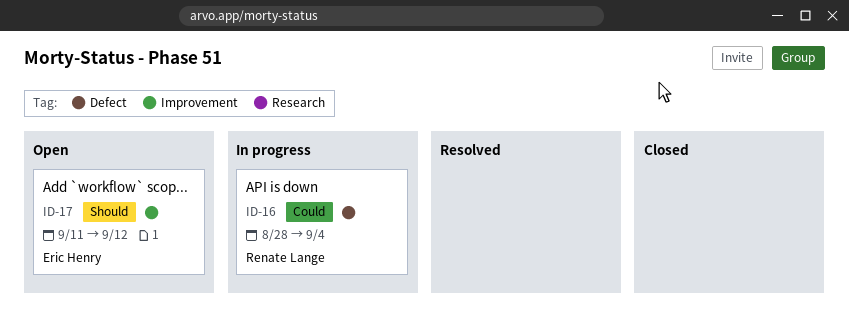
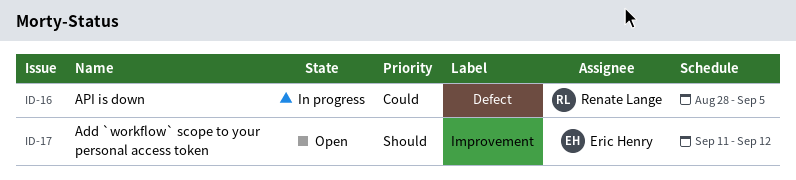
ID-16, due: Sep 4 -> Sep 5

